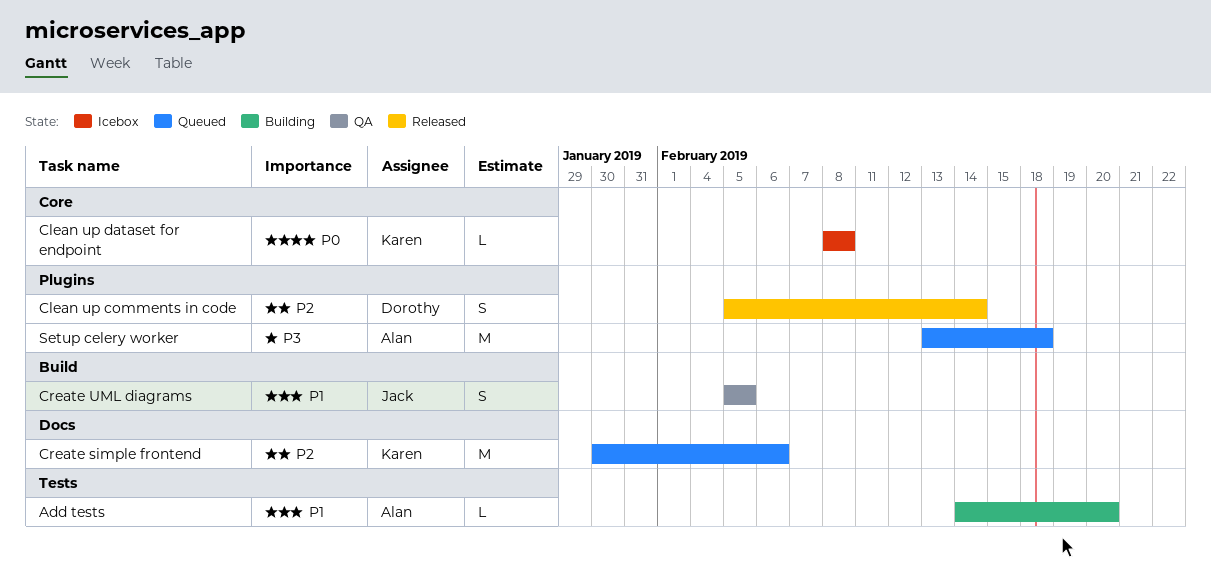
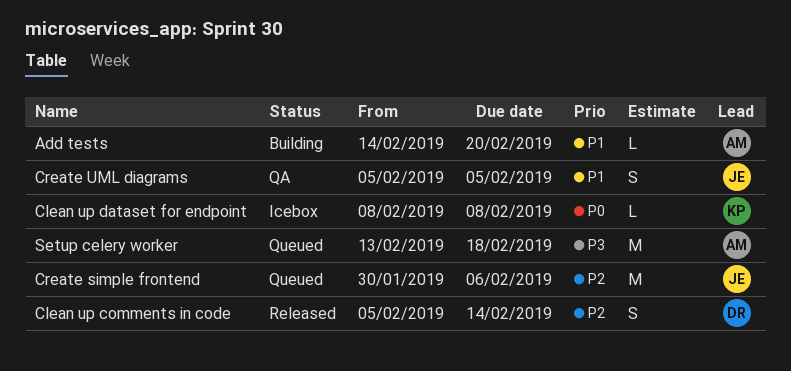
Create simple frontend, owner: Karen -> Jack

